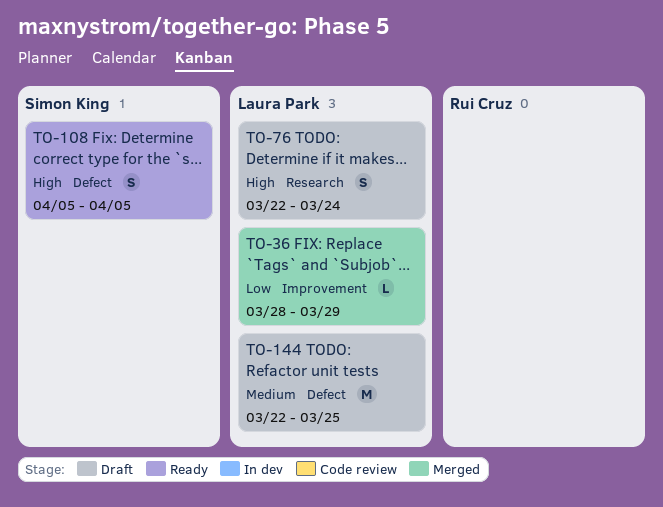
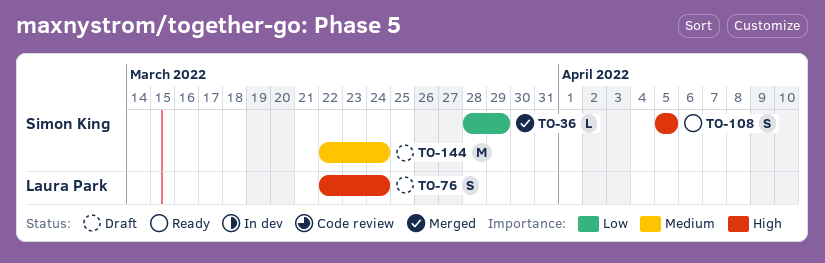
TO-36, owner: Laura Park -> Simon King
TO-144, owner: Laura Park -> Simon King
TO-144, due: Mar 25 -> Mar 24

